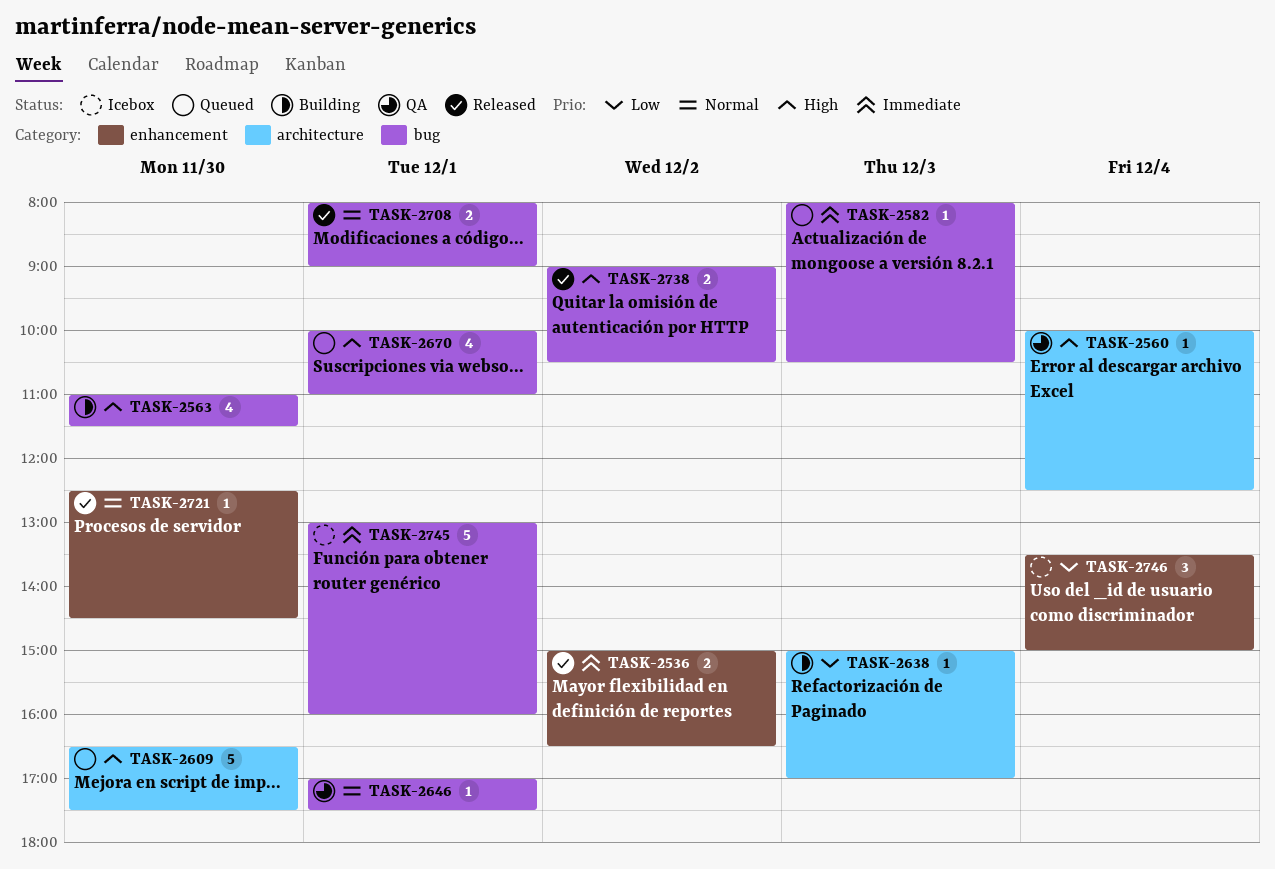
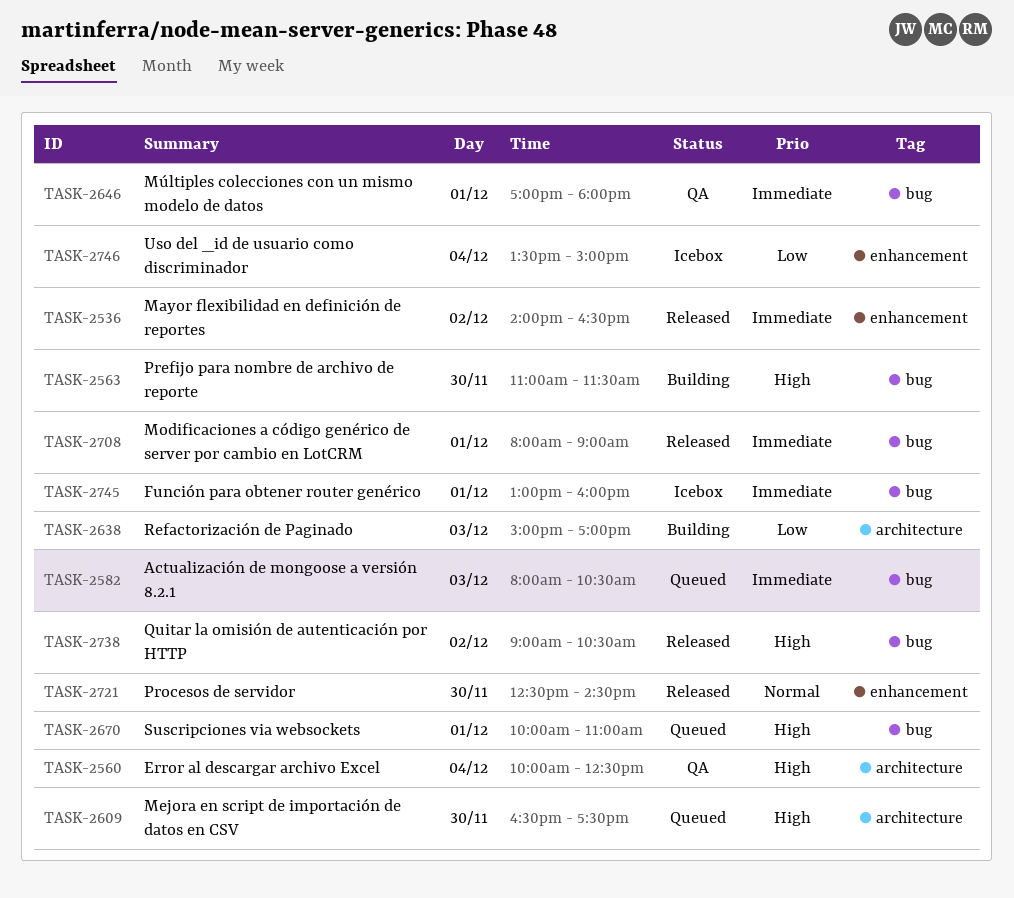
TASK-2536, begins: 15:00 -> 14:00
TASK-2646, priority: Normal -> Immediate
TASK-2646, ends: 17:30 -> 18:00
TASK-2708, priority: Normal -> Immediate

